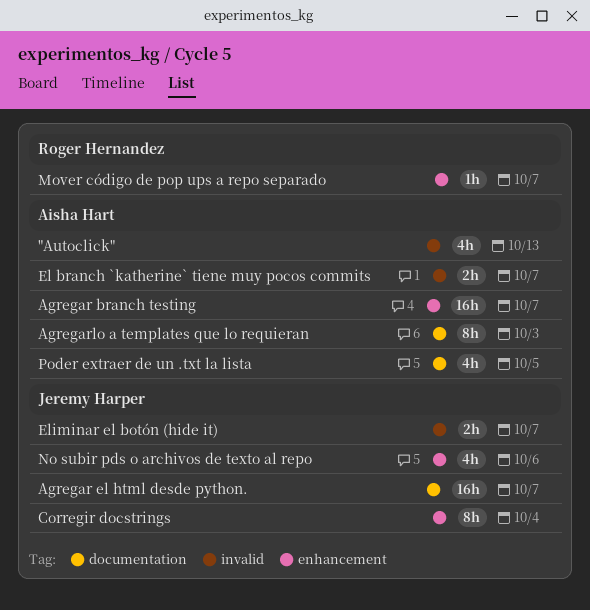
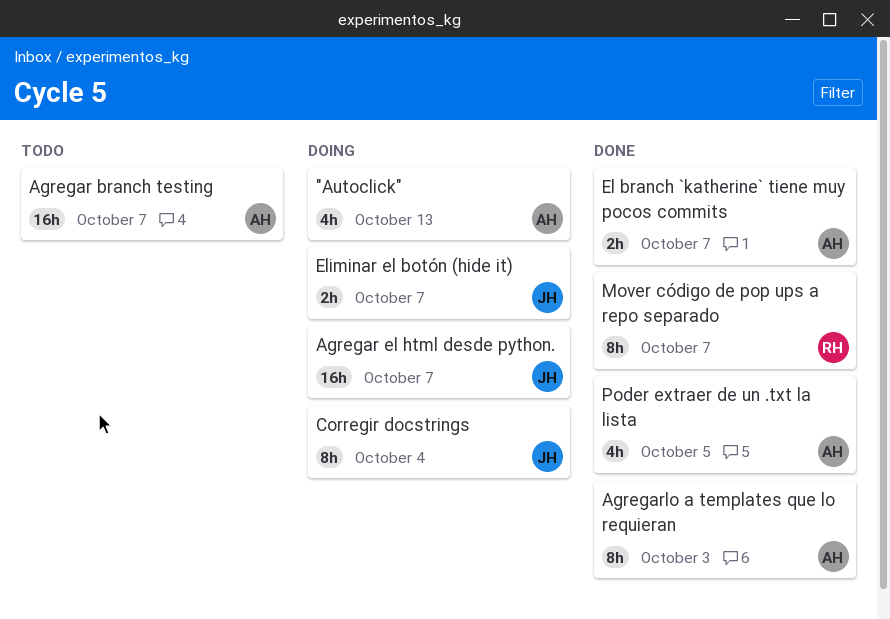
Mover código de pop ups a repo separado, estimate: 1h -> 8h
No subir pds o archivos de texto al repo: present -> none

